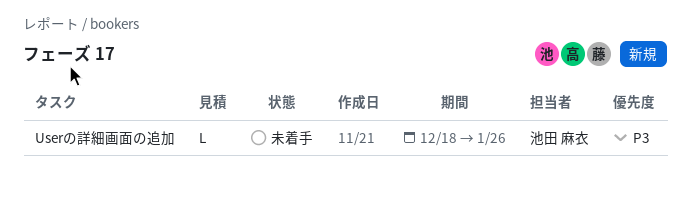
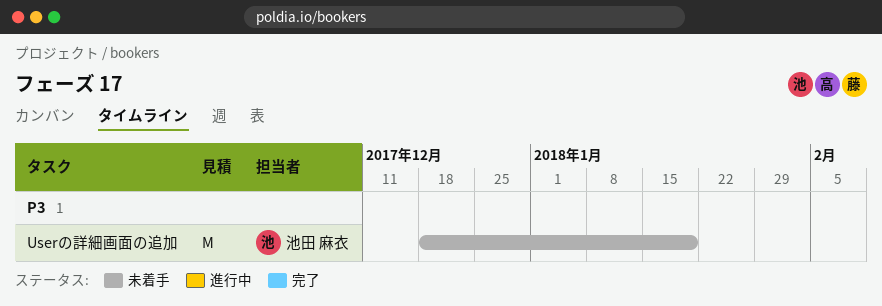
Userの詳細画面の追加, estimate: L -> M
Userの詳細画面の追加, due: Jan 26 -> Jan 19

